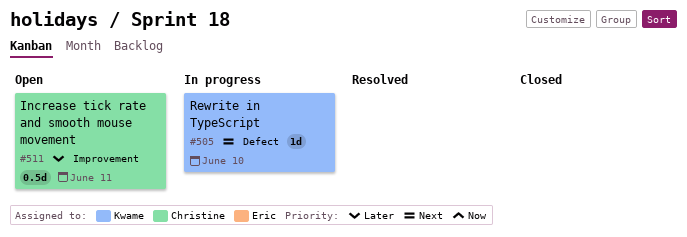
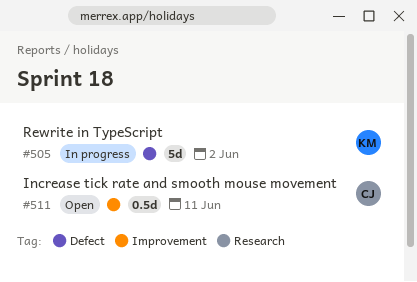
#505, estimate: 1d -> 5d
#505, due: Jun 10 -> Jun 2

